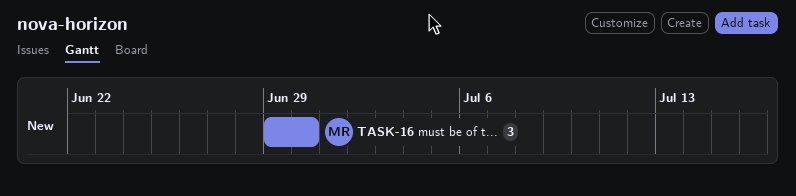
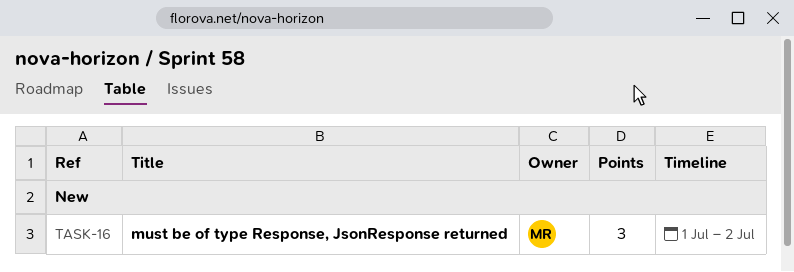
TASK-16, start: Jun 29 -> Jul 1
TASK-16, due: Jun 30 -> Jul 2

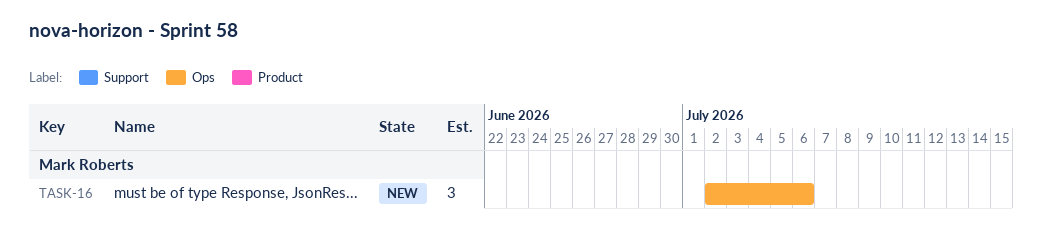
TASK-16, start: Jul 1 -> Jul 2
TASK-16, due: Jul 2 -> Jul 6

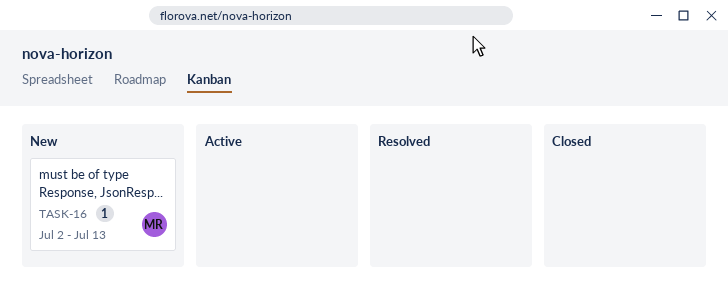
TASK-16, estimate: 3 -> 1
TASK-16, due: Jul 6 -> Jul 13

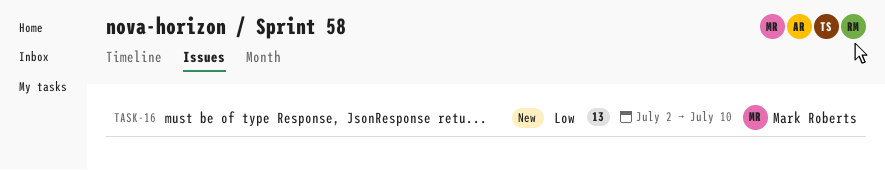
TASK-16, estimate: 1 -> 13
TASK-16, due: Jul 13 -> Jul 10

